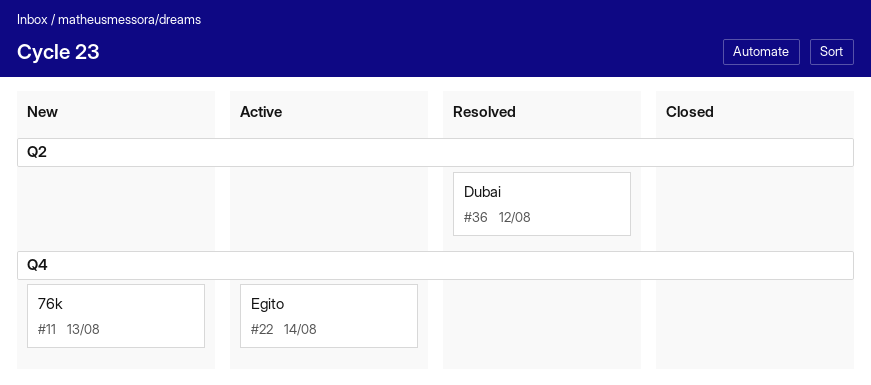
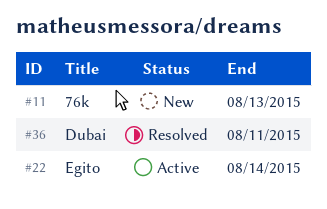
#36, due: Aug 12 -> Aug 11

